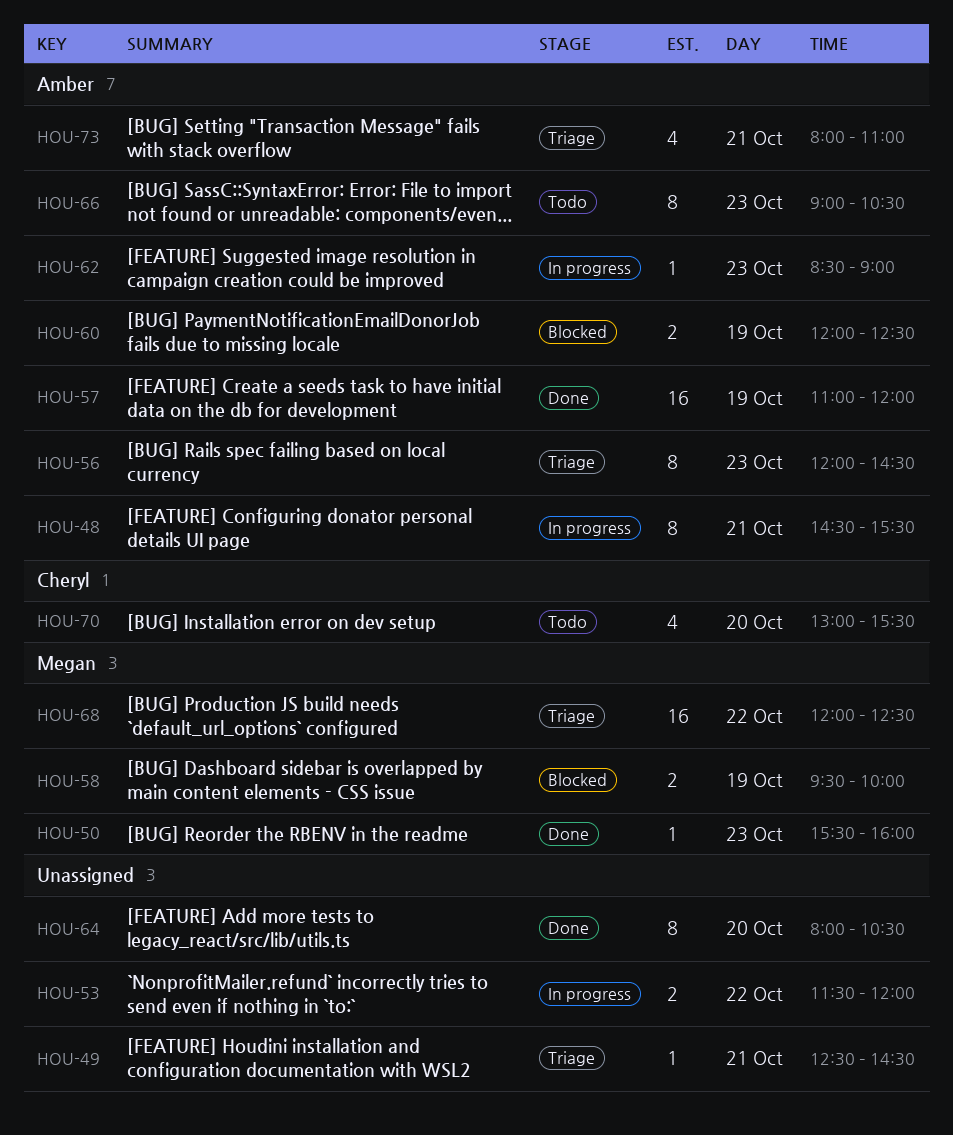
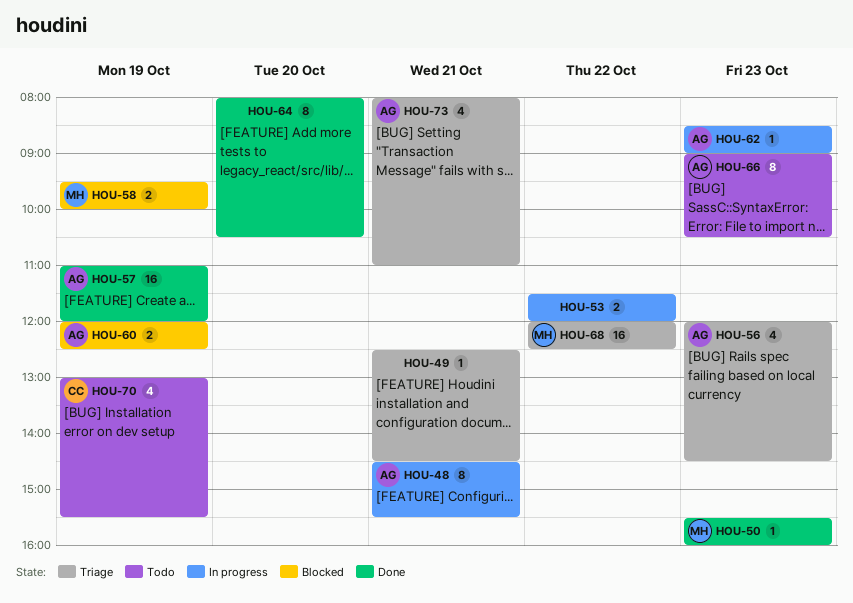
HOU-56, estimate: 8 -> 4
HOU-70, day: Oct 20 -> Oct 19

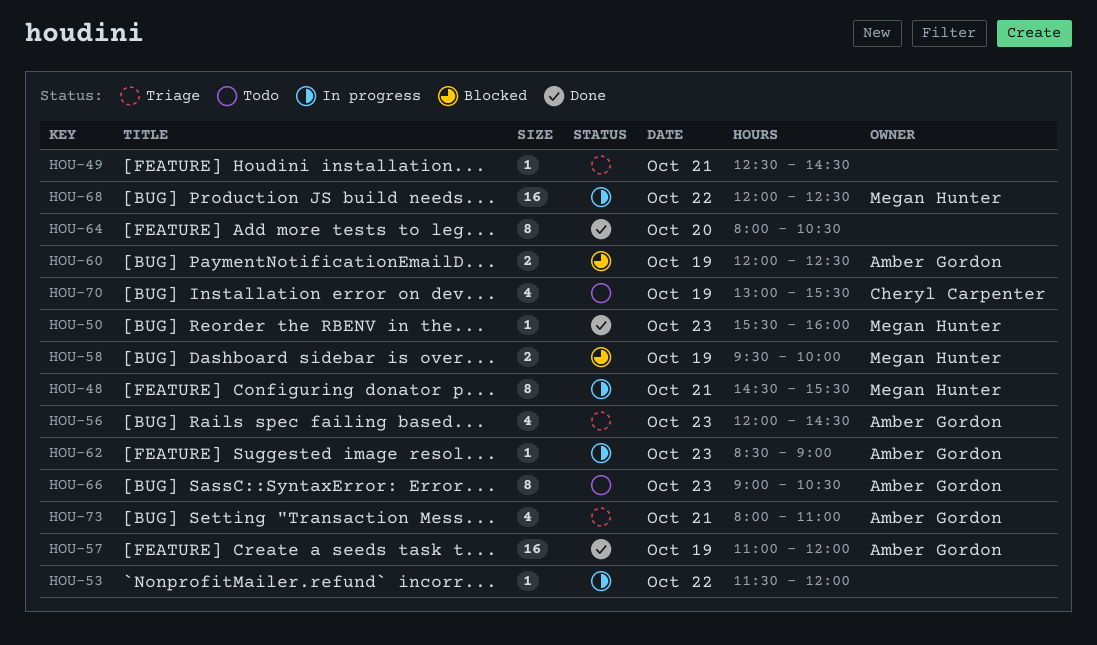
HOU-48, owner: Amber Gordon -> Megan Hunter
HOU-53, estimate: 2 -> 1
HOU-68, status: Triage -> In progress

